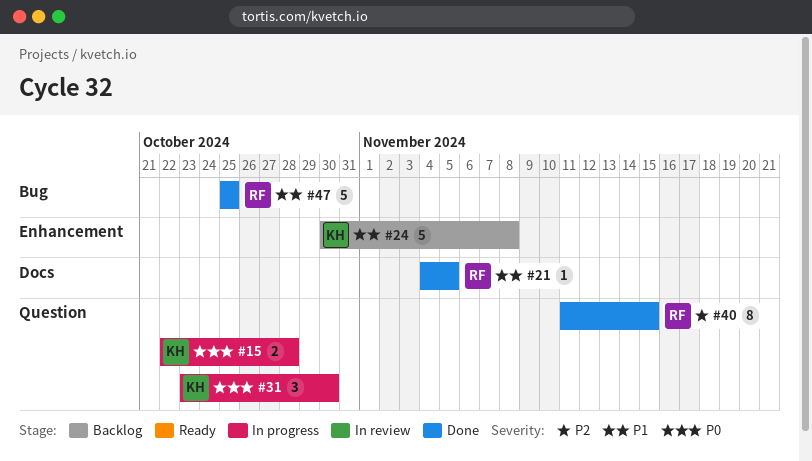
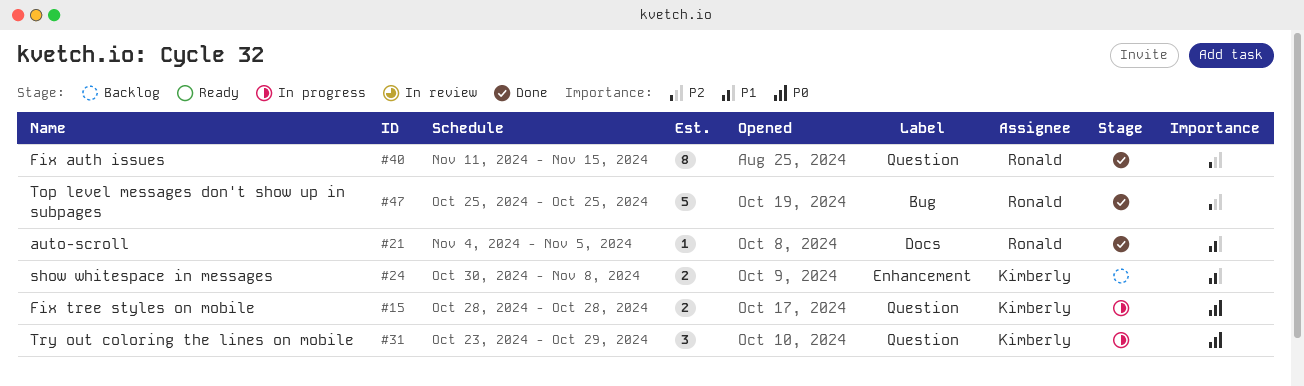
#15, start: Oct 22 -> Oct 28
#24, estimate: 5 -> 2
#31, due: Oct 30 -> Oct 29
#47, priority: P1 -> P2

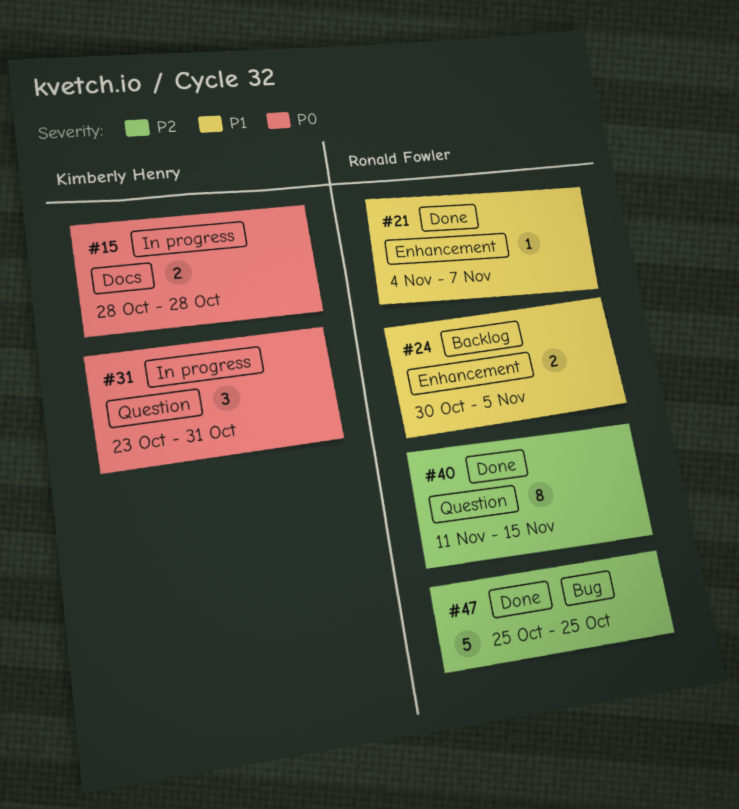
#15, label: Question -> Docs
#21, label: Docs -> Enhancement
#21, due: Nov 5 -> Nov 7
#24, owner: Kimberly Henry -> Ronald Fowler
#24, due: Nov 8 -> Nov 5
#31, due: Oct 29 -> Oct 31

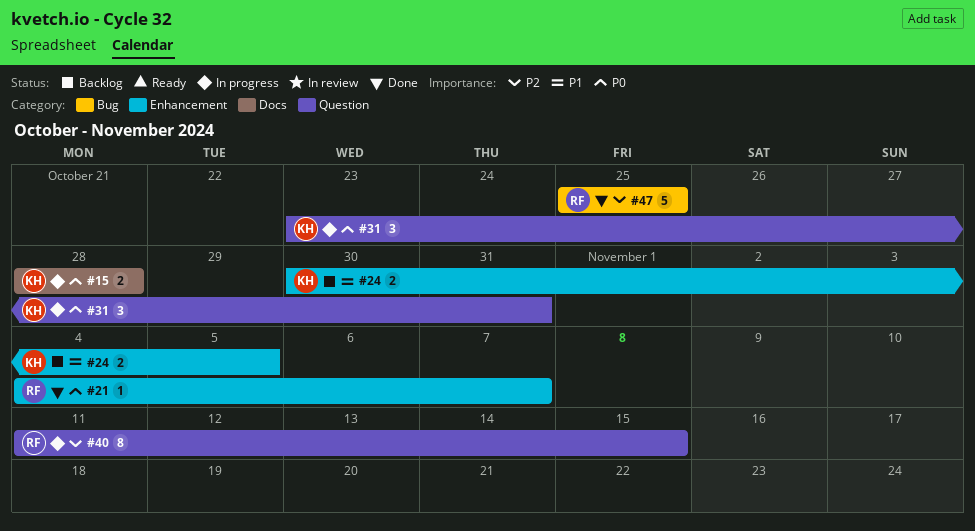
#21, priority: P1 -> P0
#24, owner: Ronald Fowler -> Kimberly Henry
#40, status: Done -> In progress

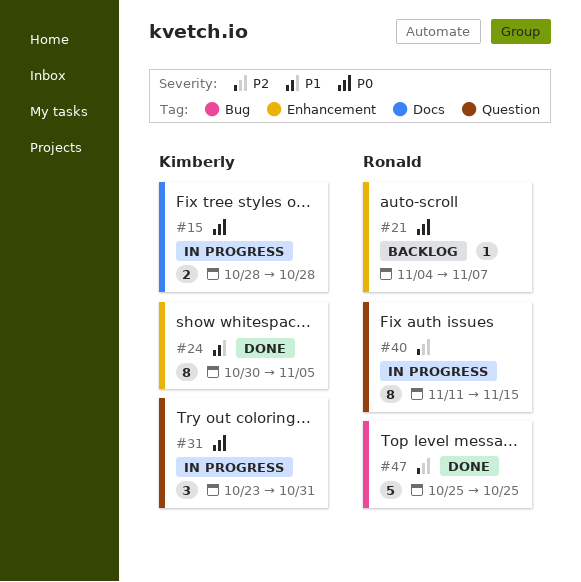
#21, status: Done -> Backlog
#24, status: Backlog -> Done
#24, estimate: 2 -> 8

